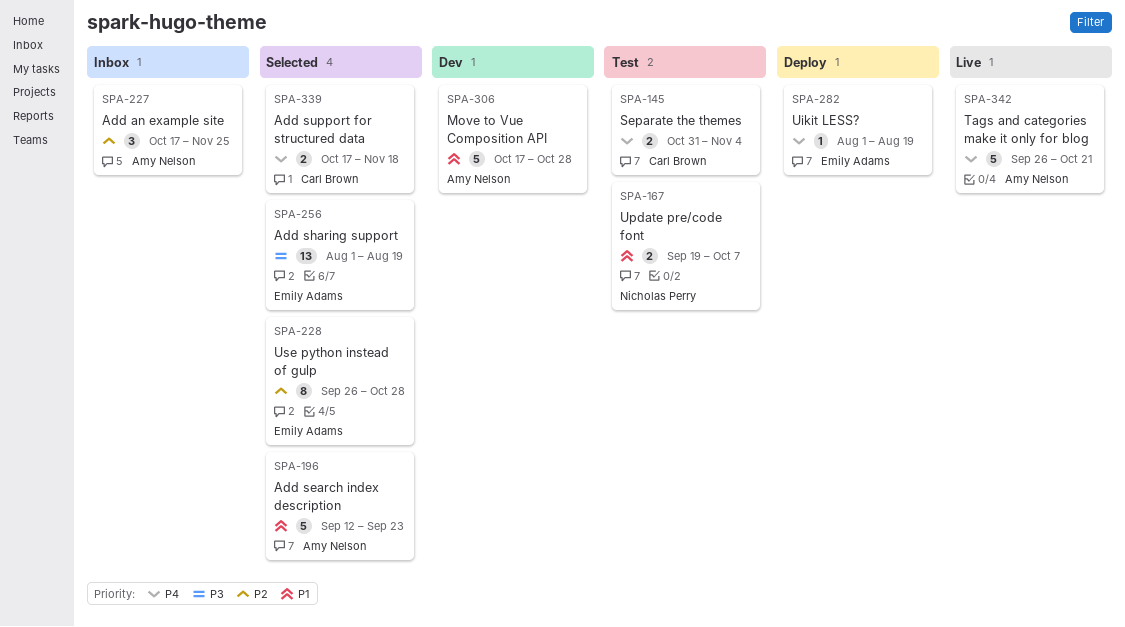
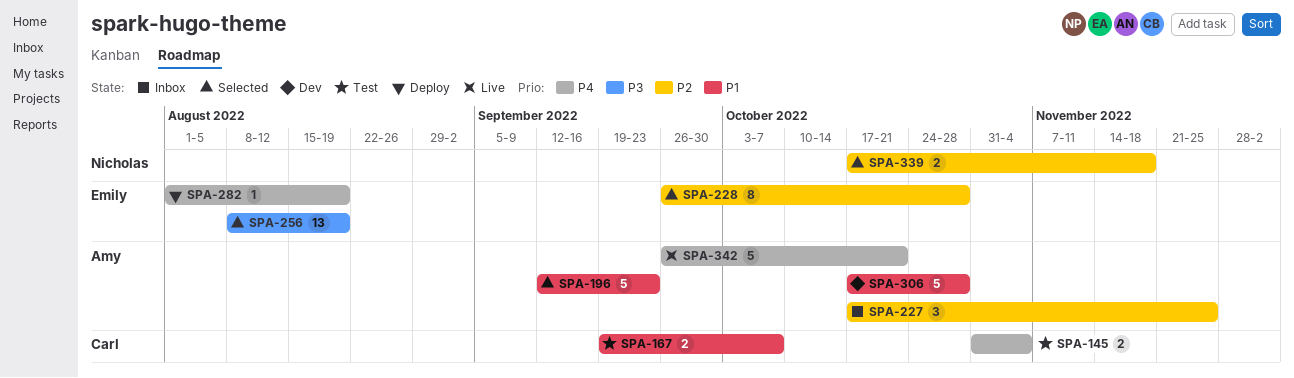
SPA-167, owner: Nicholas Perry -> Carl Brown
SPA-256, start: Aug 1 -> Aug 8
SPA-339, owner: Carl Brown -> Nicholas Perry
SPA-339, priority: P4 -> P2

